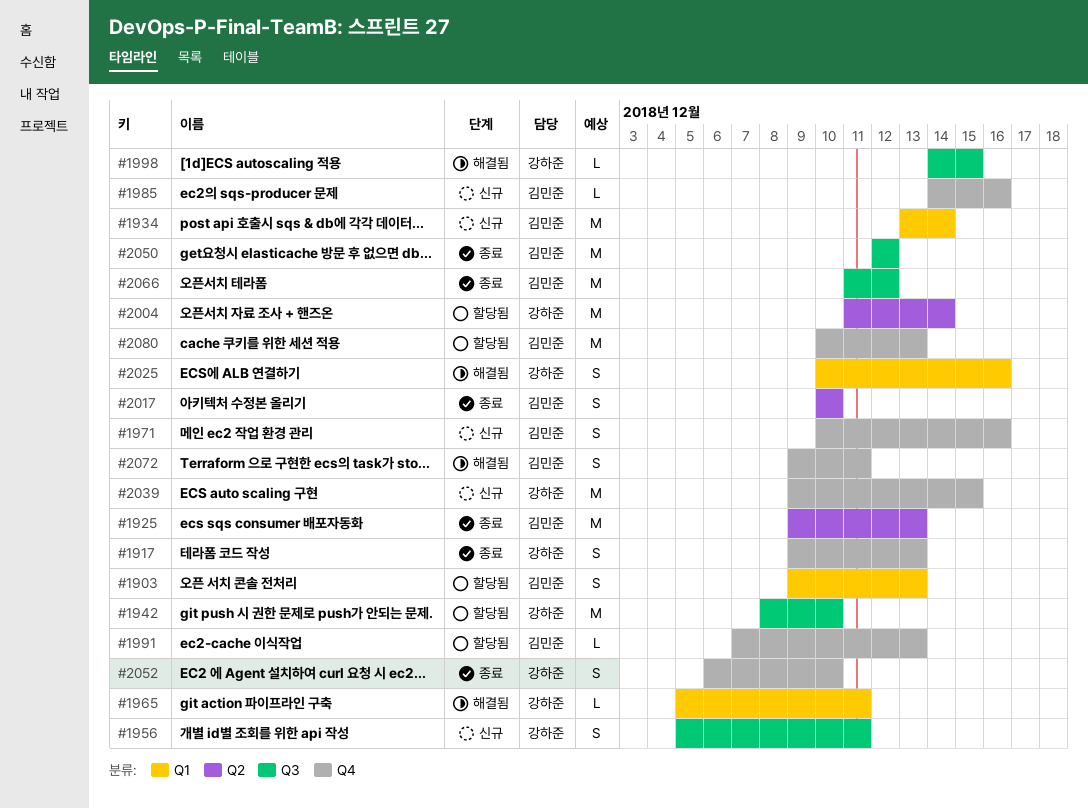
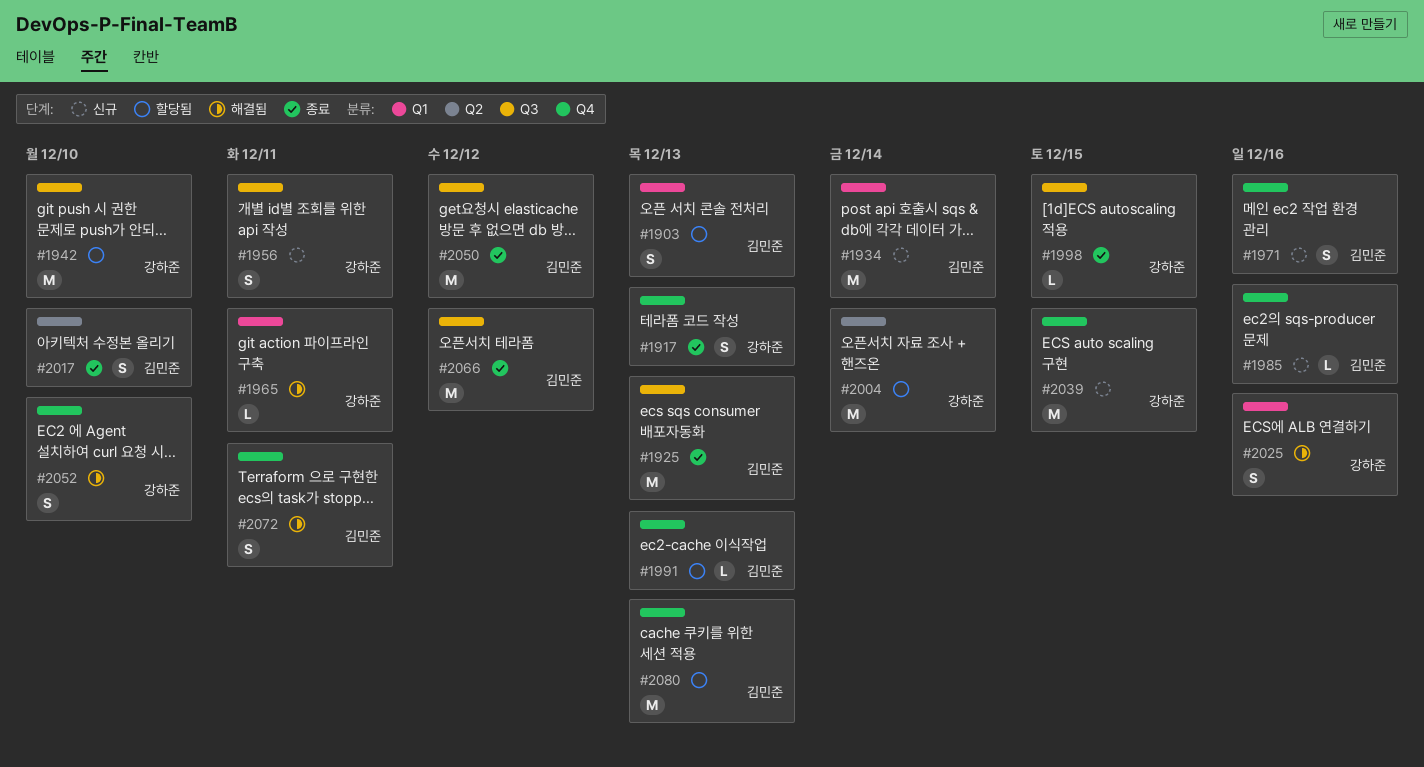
#1925, label: Q2 -> Q3
#1998, status: 해결됨 -> 종료
#2052, status: 종료 -> 해결됨

